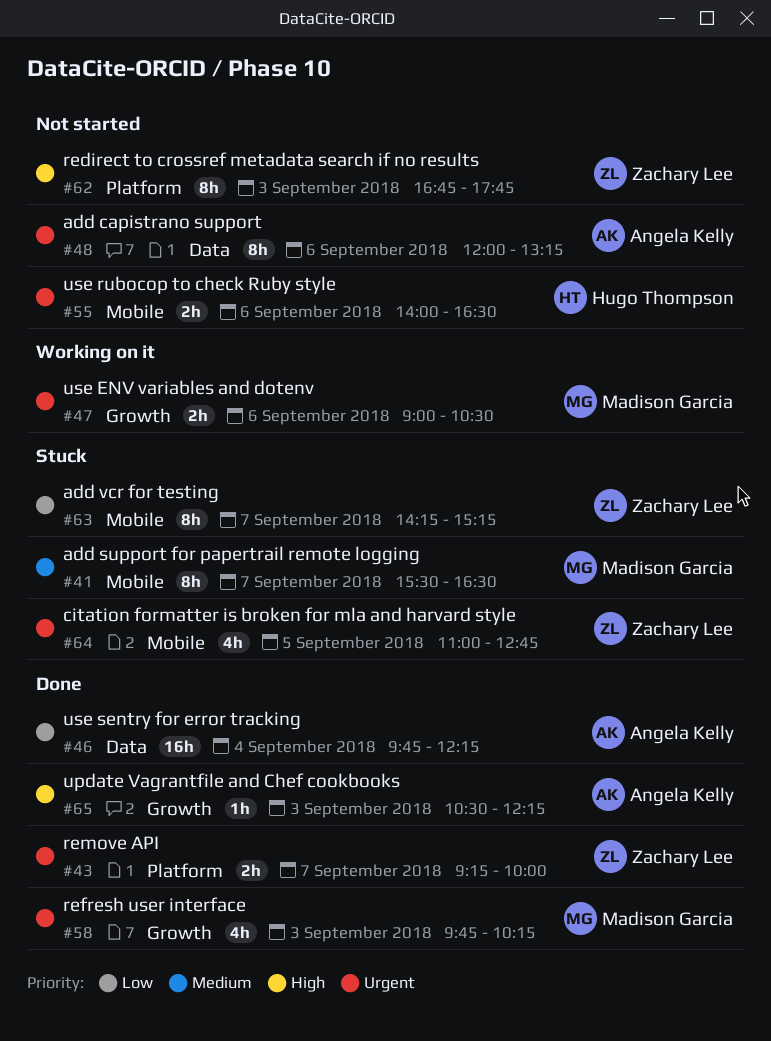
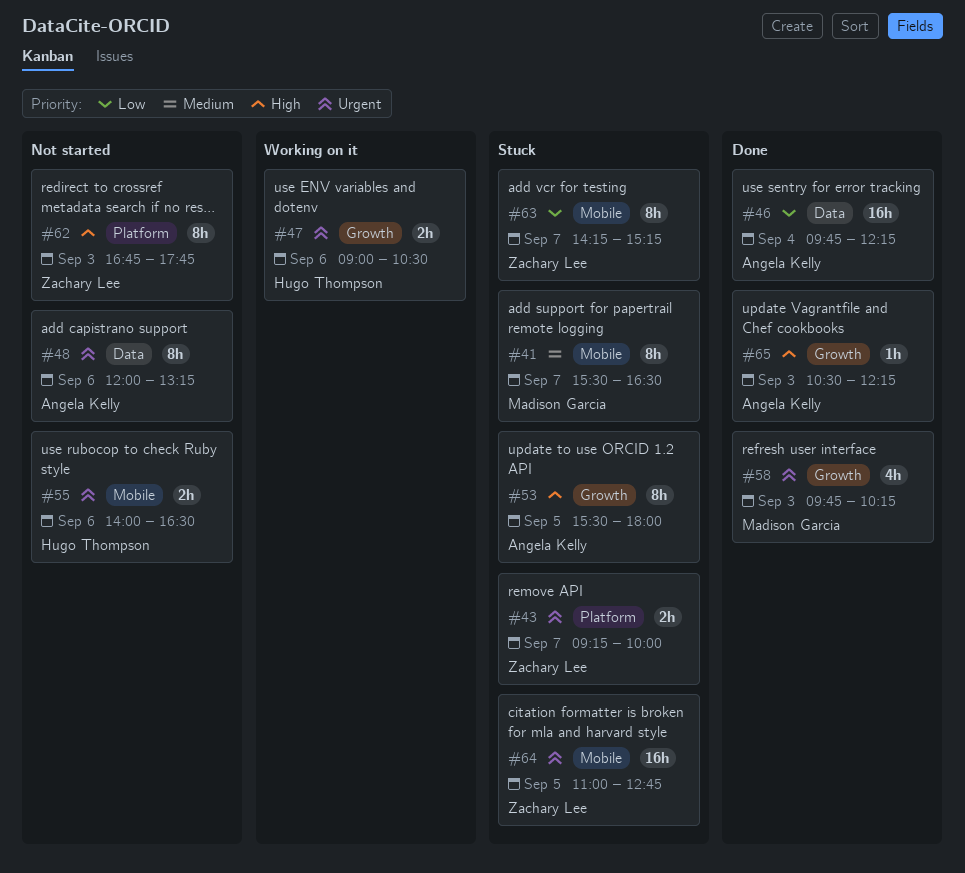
#43, status: Done -> Stuck
#47, owner: Madison Garcia -> Hugo Thompson
#53: none -> present
#64, estimate: 4h -> 16h

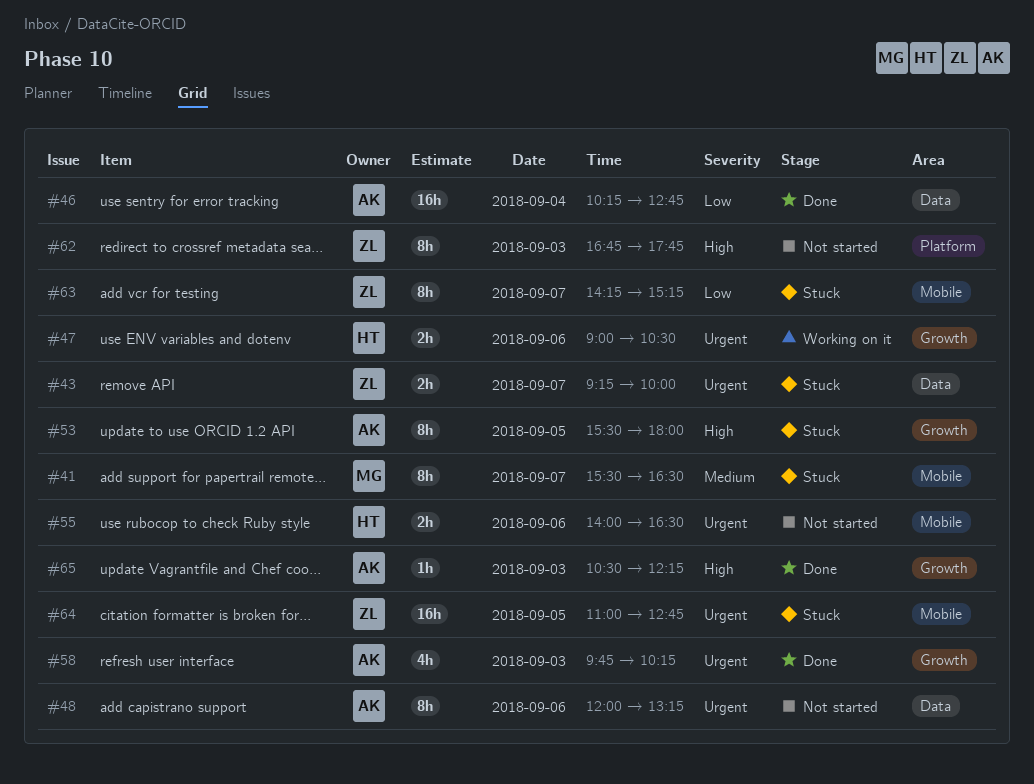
#43, label: Platform -> Data
#46, begins: 09:45 -> 10:15
#46, ends: 12:15 -> 12:45
#58, owner: Madison Garcia -> Angela Kelly

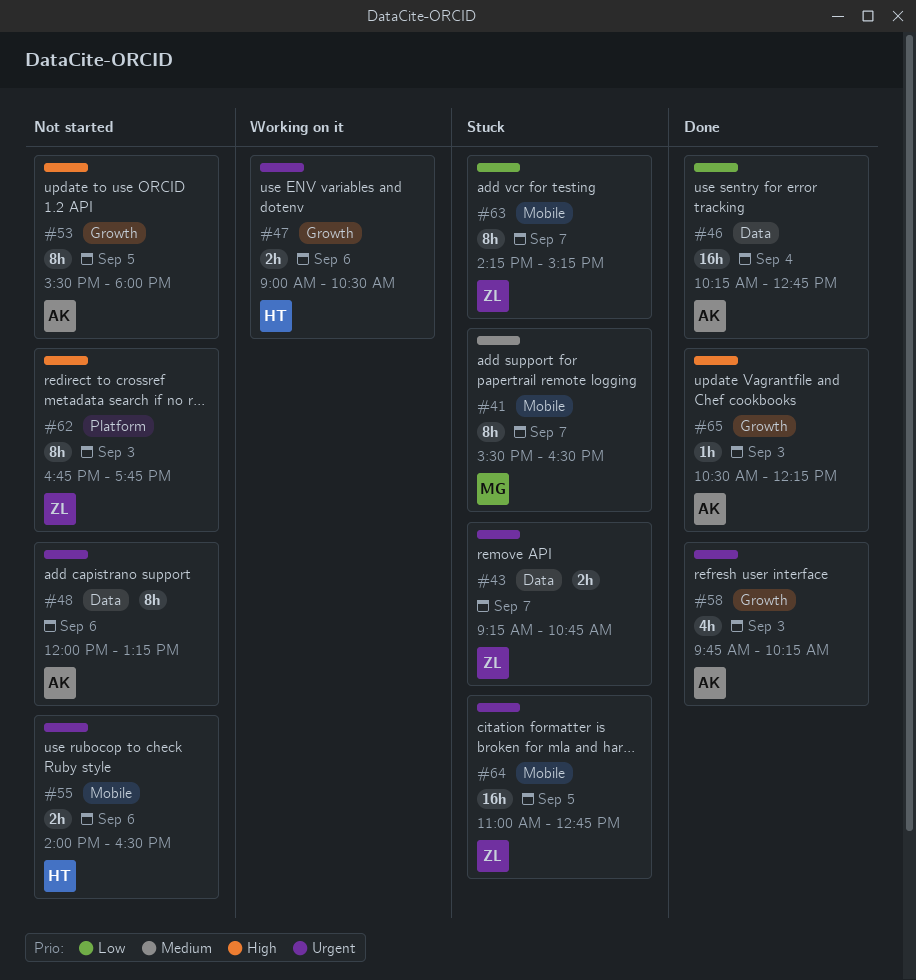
#43, ends: 10:00 -> 10:45
#53, status: Stuck -> Not started

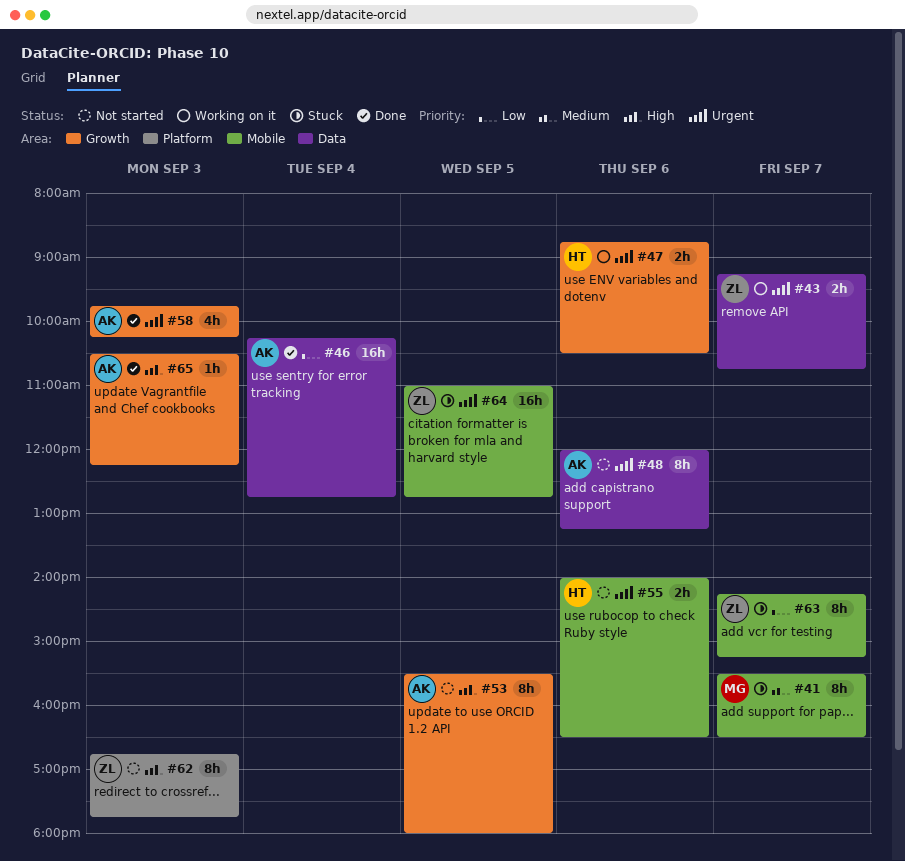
#43, status: Stuck -> Working on it
#47, begins: 09:00 -> 08:45

